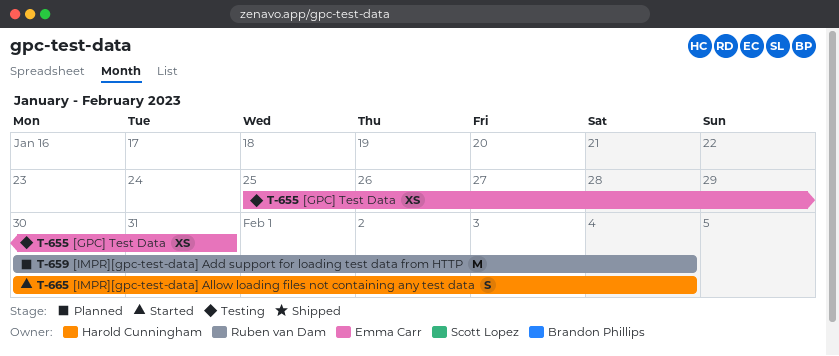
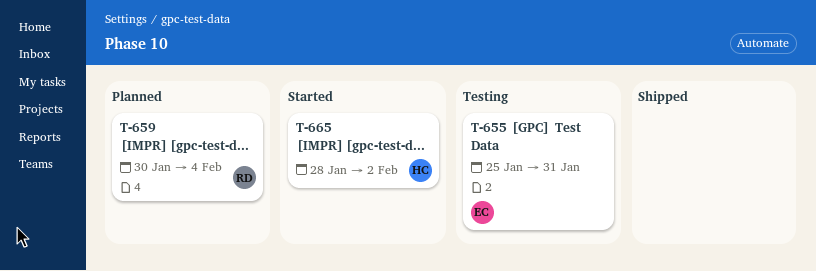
T-665, start: Jan 30 -> Jan 28
T-665, due: Feb 4 -> Feb 2

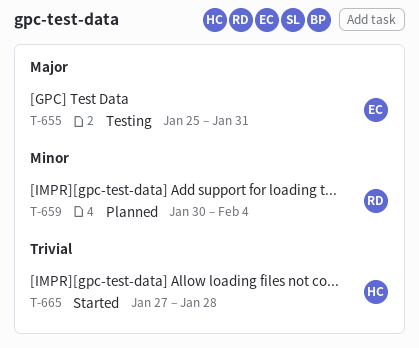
T-665, start: Jan 28 -> Jan 27
T-665, due: Feb 2 -> Jan 28

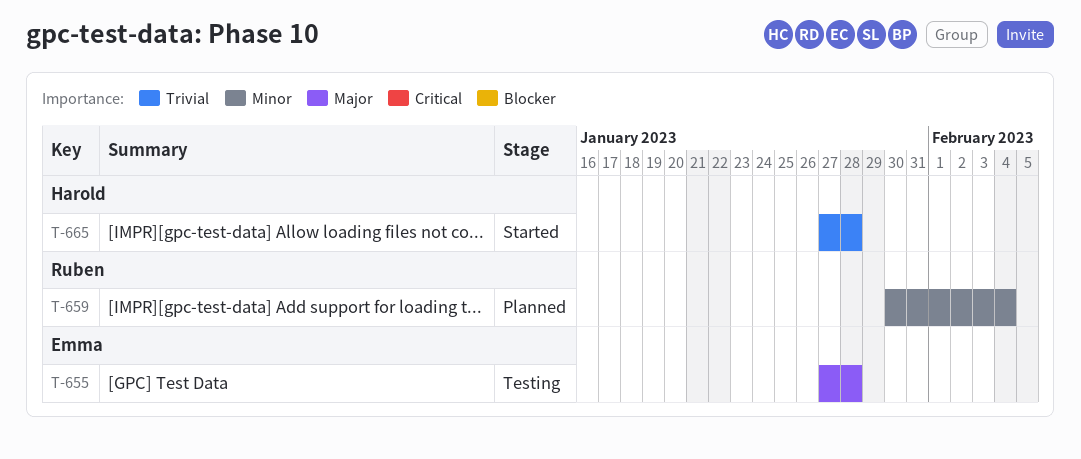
T-655, start: Jan 25 -> Jan 27
T-655, due: Jan 31 -> Jan 28

